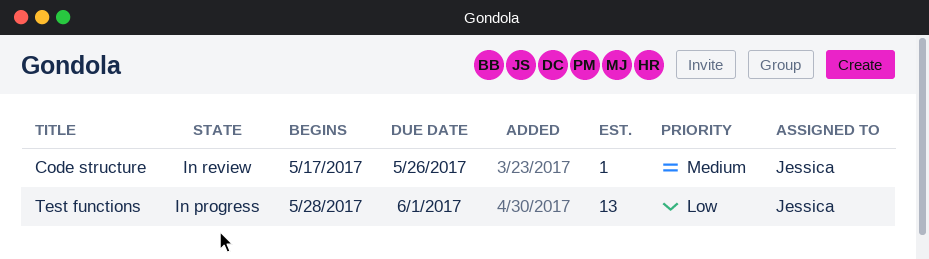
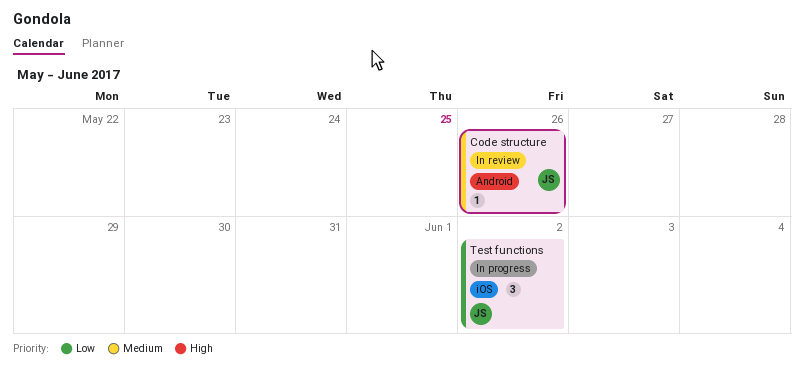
Test functions, estimate: 13 -> 3
Test functions, due: Jun 1 -> Jun 2

